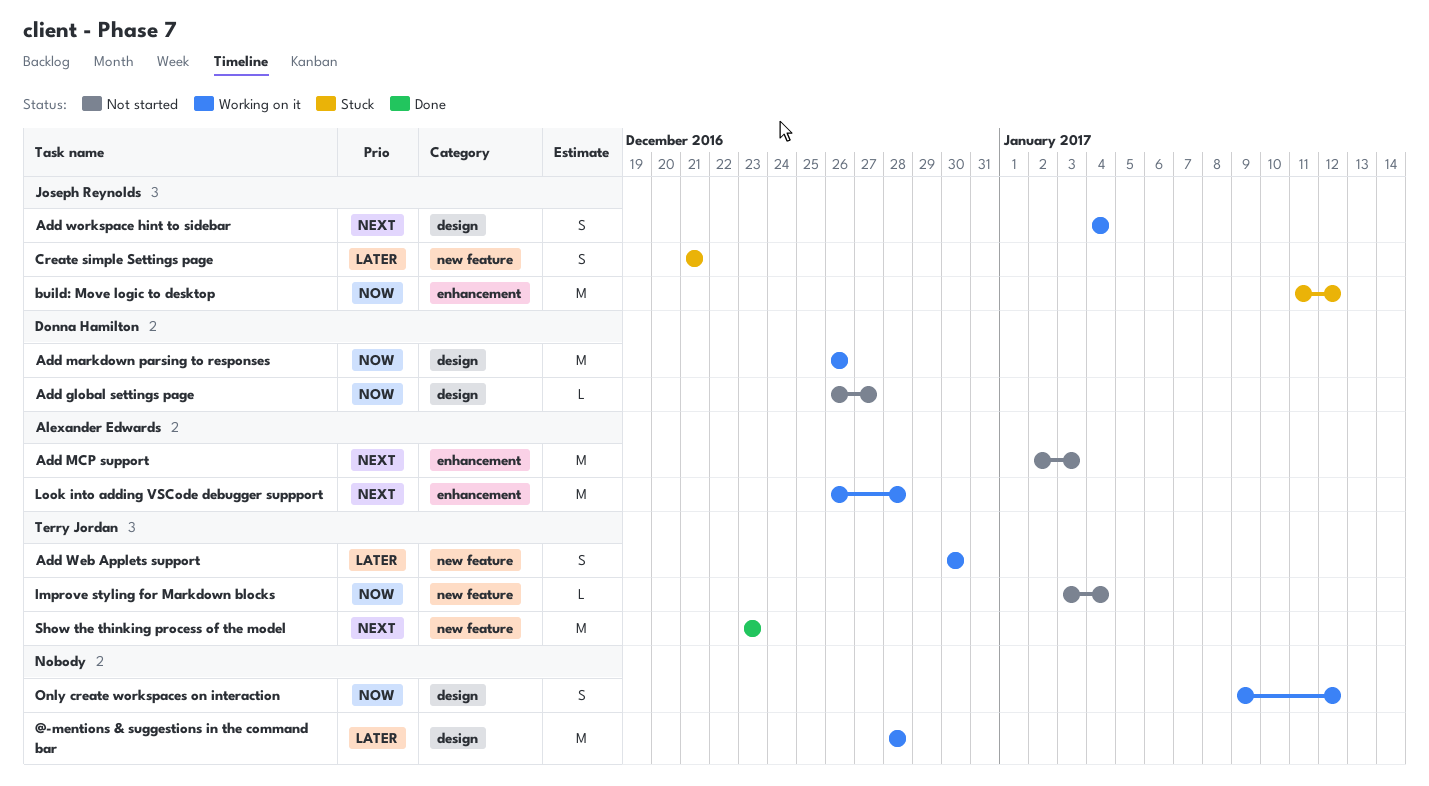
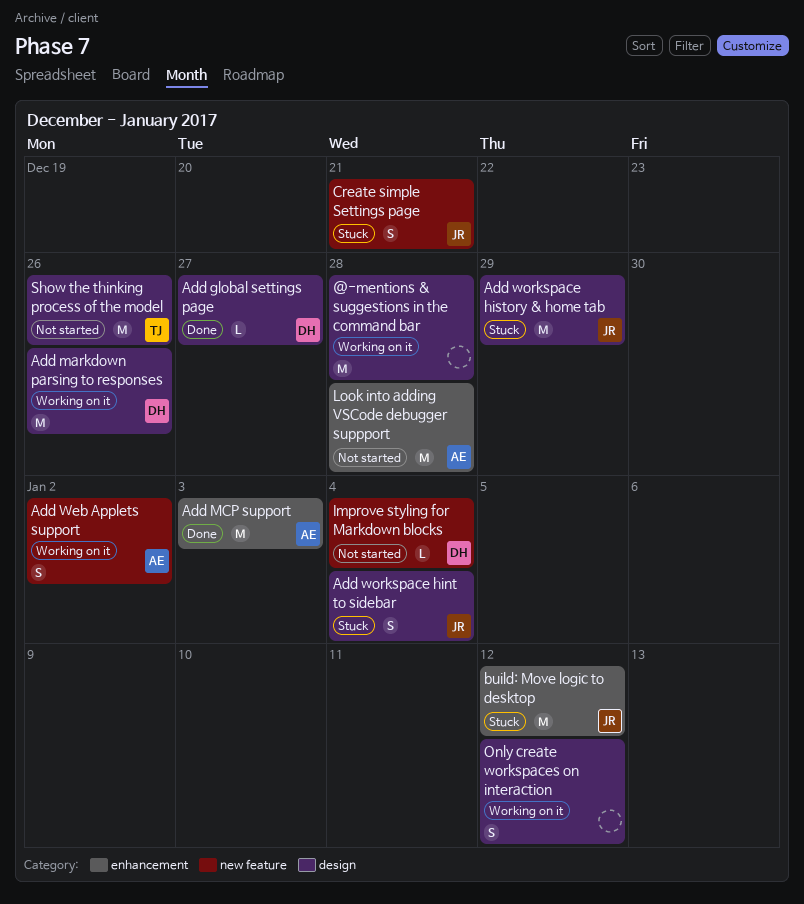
Add global settings page, status: Not started -> Done
Add MCP support, status: Not started -> Done
Add Web Applets support, owner: Terry Jordan -> Alexander Edwards
Add Web Applets support, due: Dec 30 -> Jan 2
Add workspace hint to sidebar, status: Working on it -> Stuck
Add workspace history & home tab: none -> present
Improve styling for Markdown blocks, owner: Terry Jordan -> Donna Hamilton
Look into adding VSCode debugger suppport, status: Working on it -> Not started
Show the thinking process of the model, status: Done -> Not started
Show the thinking process of the model, label: new feature -> design
Show the thinking process of the model, due: Dec 23 -> Dec 26

